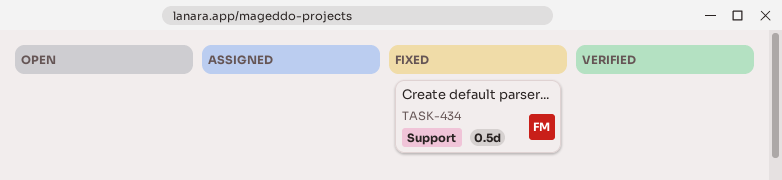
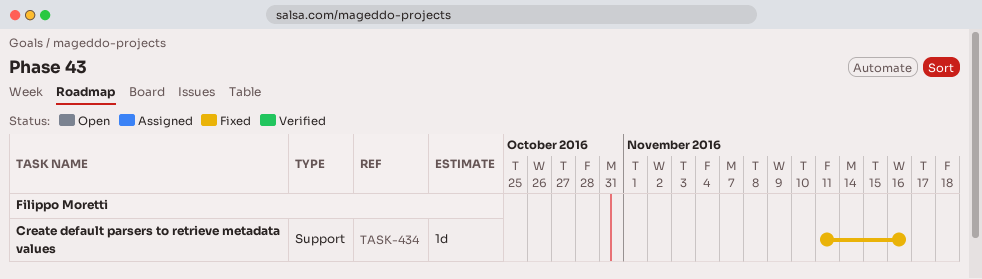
TASK-434, estimate: 0.5d -> 1d

